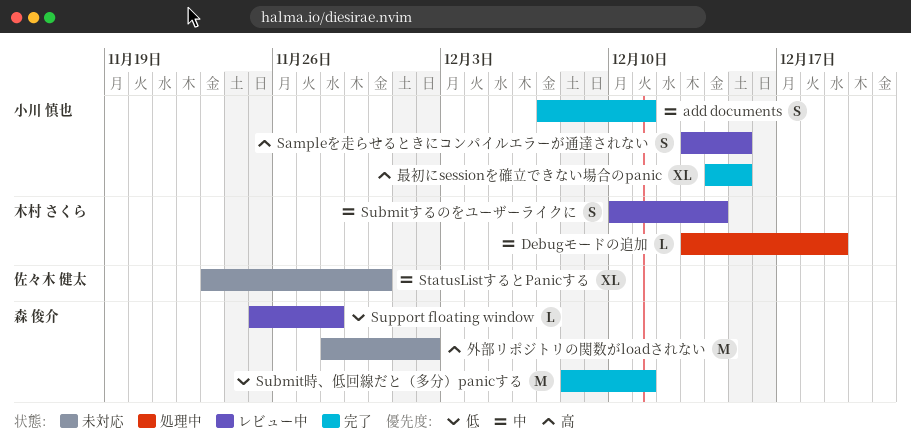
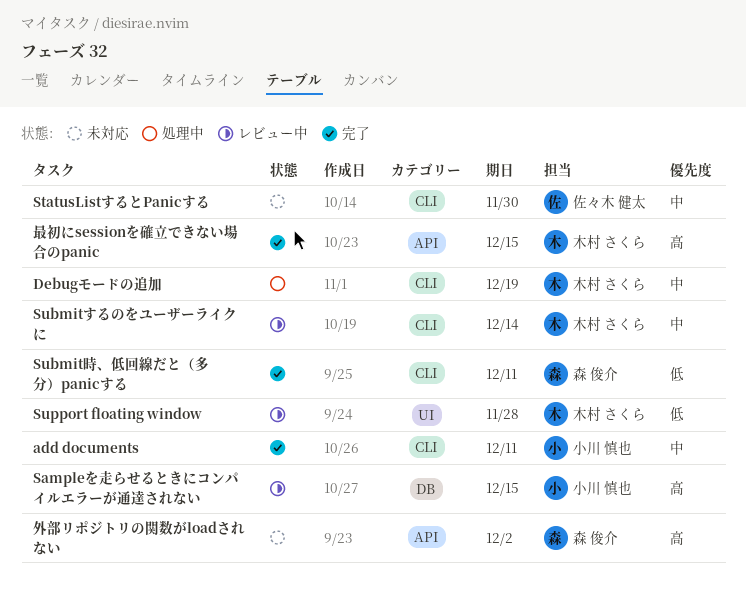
Support floating window, owner: 森 俊介 -> 木村 さくら
最初にsessionを確立できない場合のpanic, owner: 小川 慎也 -> 木村 さくら

